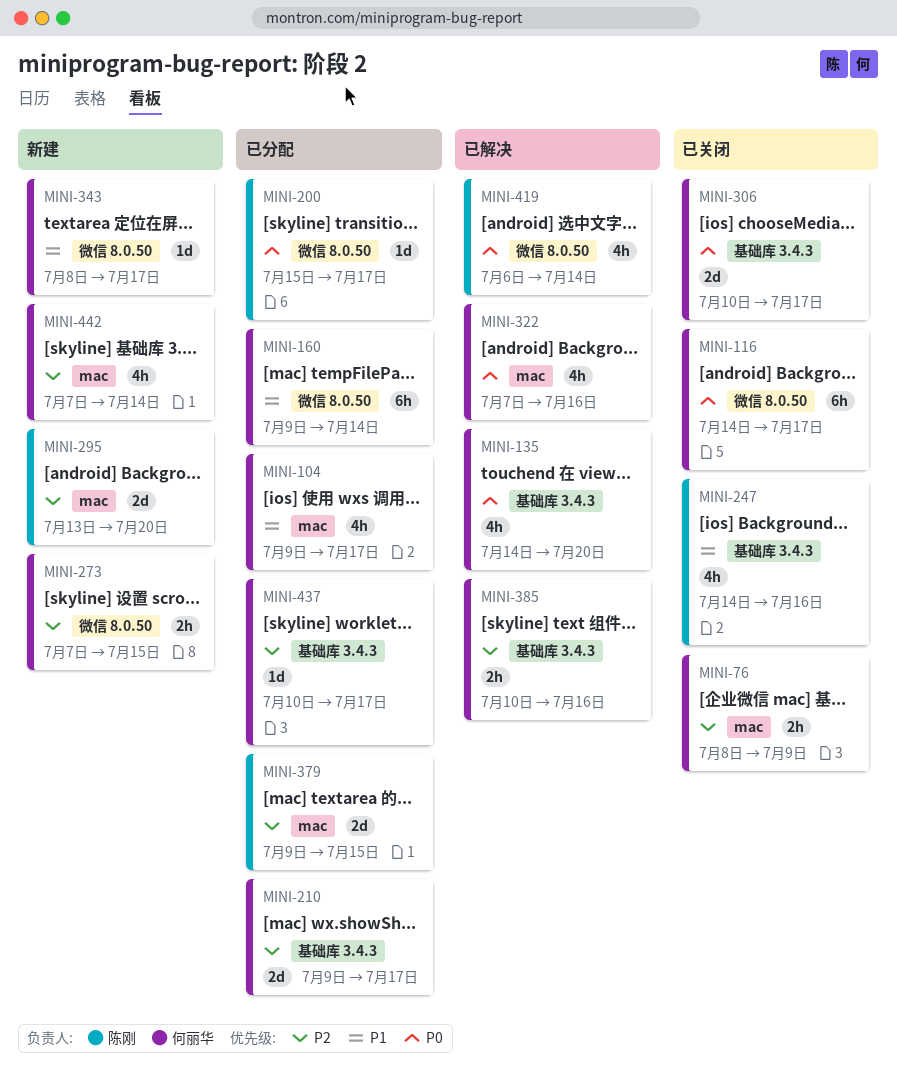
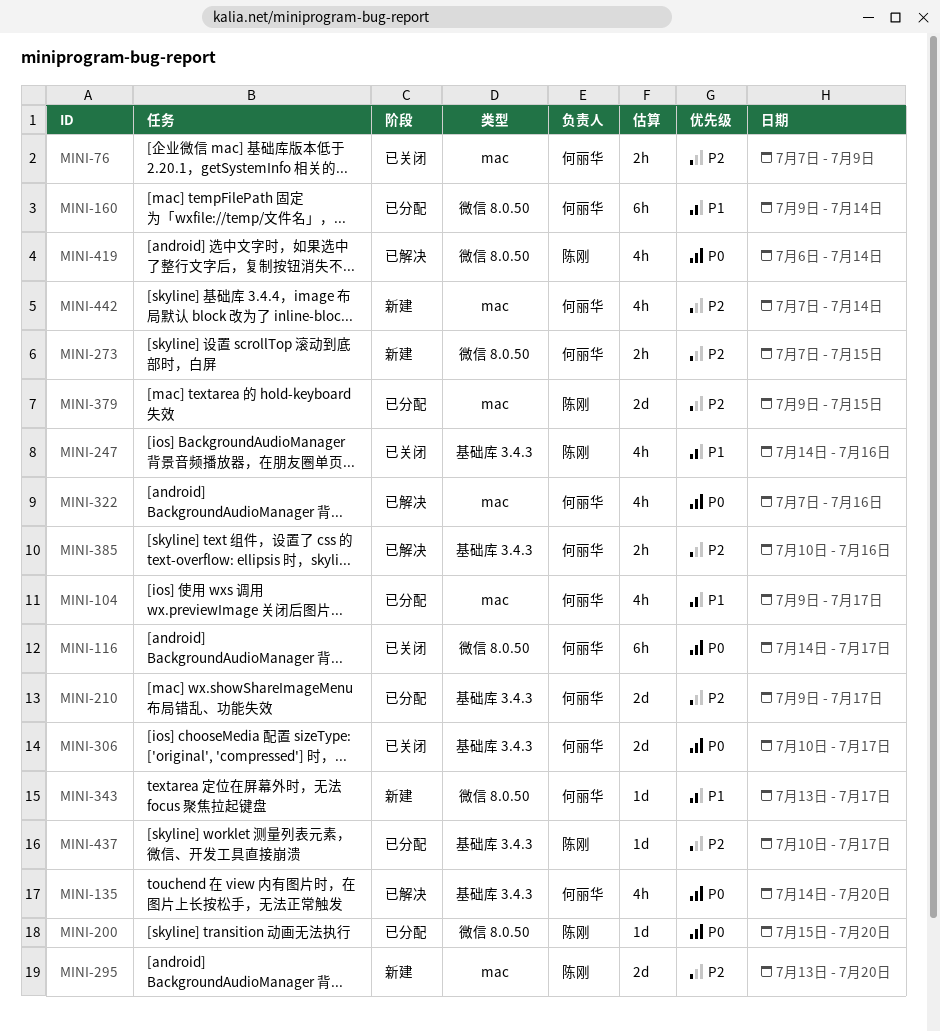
MINI-76, start: Jul 8 -> Jul 7
MINI-200, due: Jul 17 -> Jul 20
MINI-343, start: Jul 8 -> Jul 13
MINI-437, owner: 何丽华 -> 陈刚

